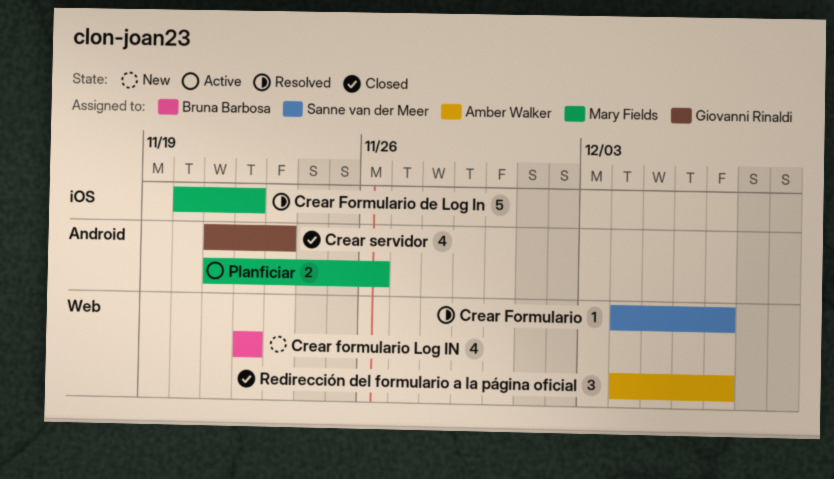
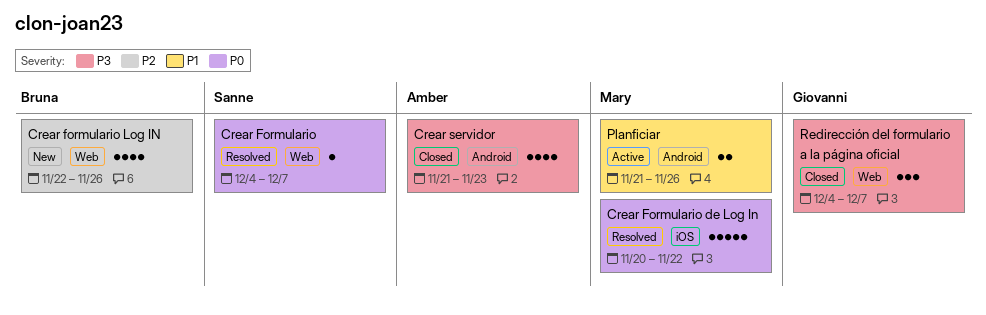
Crear formulario Log IN, due: Nov 22 -> Nov 26
Crear servidor, owner: Giovanni Rinaldi -> Amber Walker
Redirección del formulario a la página oficial, owner: Amber Walker -> Giovanni Rinaldi

